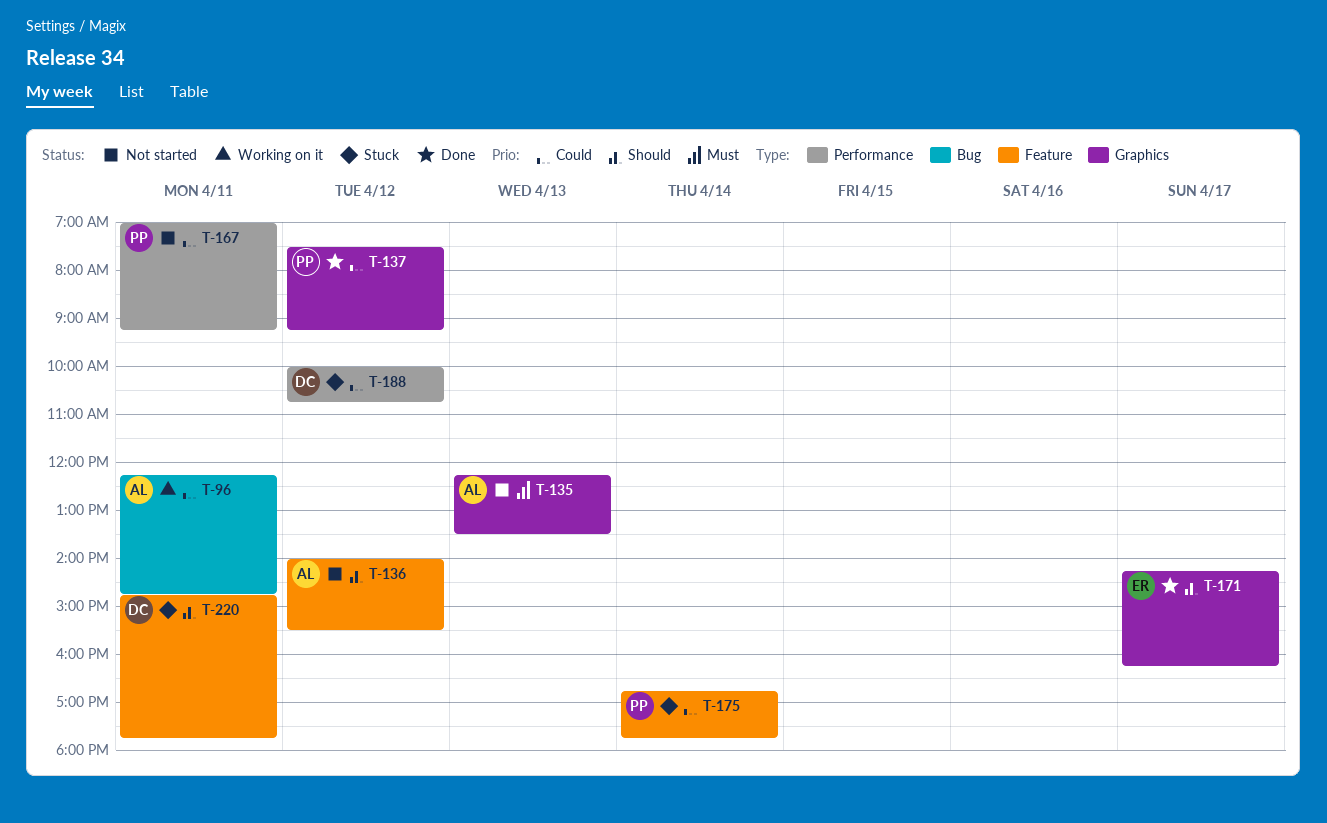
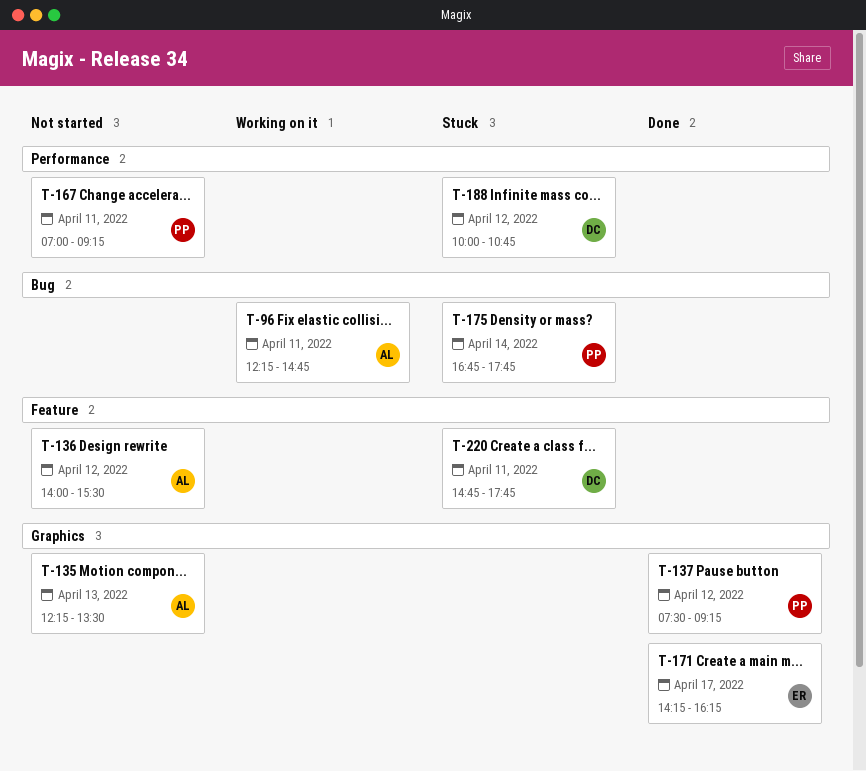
T-175, label: Feature -> Bug

